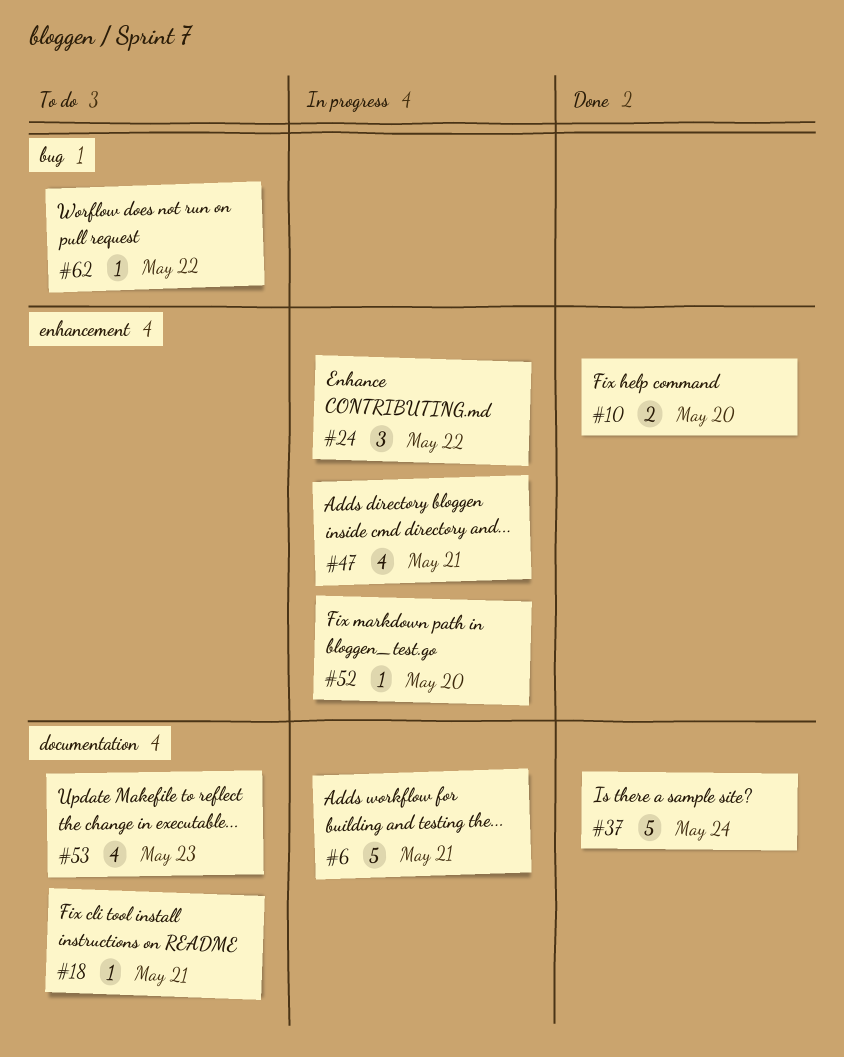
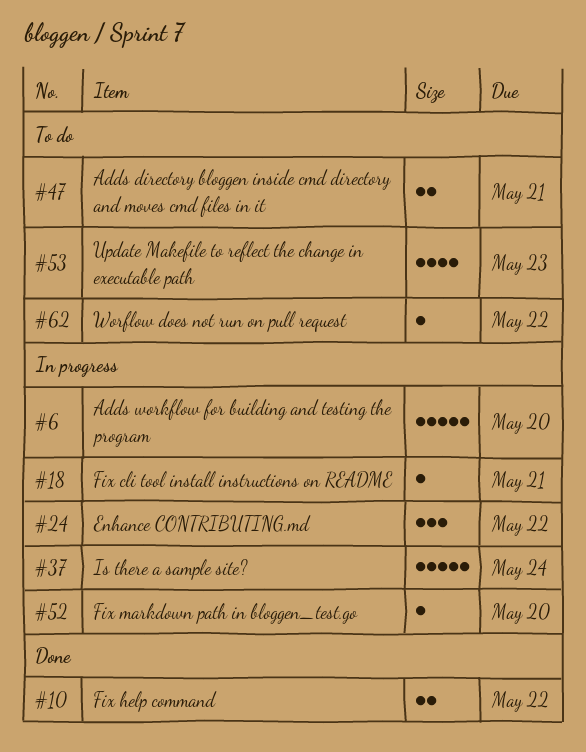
#6, due: May 21 -> May 20
#10, due: May 20 -> May 22
#18, status: To do -> In progress
#37, status: Done -> In progress
#47, status: In progress -> To do
#47, estimate: 4 -> 2

